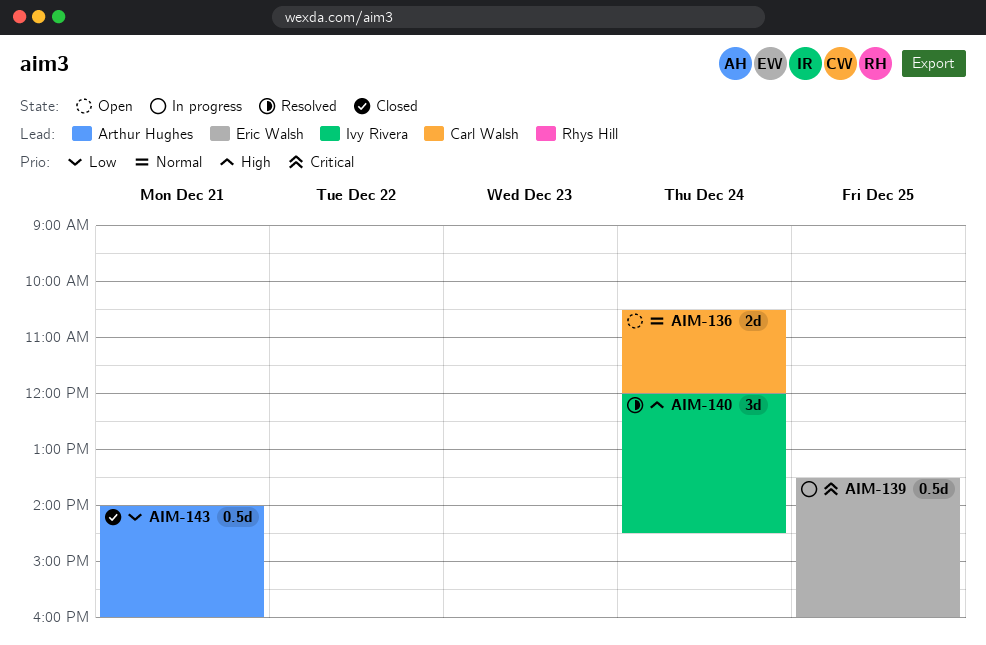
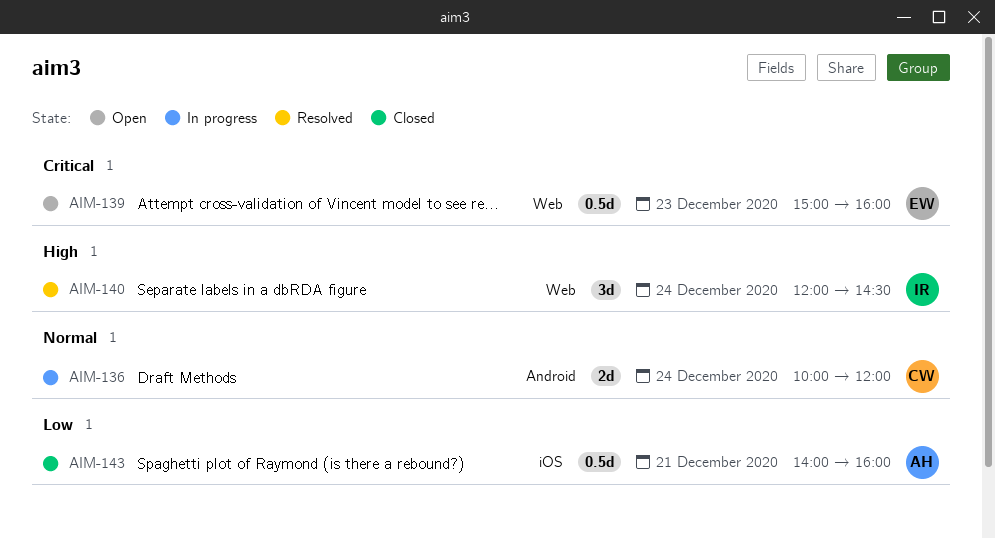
AIM-136, status: Open -> In progress
AIM-136, begins: 10:30 -> 10:00
AIM-139, status: In progress -> Open
AIM-139, day: Dec 25 -> Dec 23
AIM-139, begins: 13:30 -> 15:00

